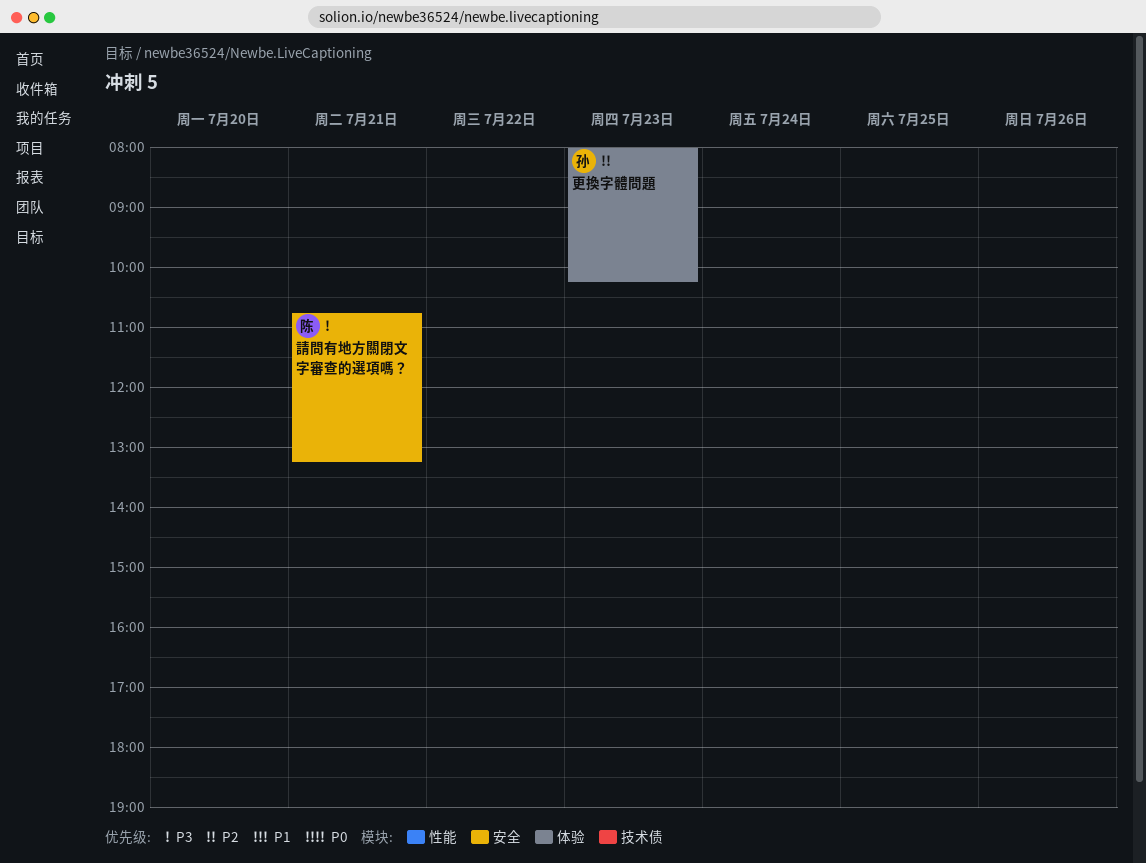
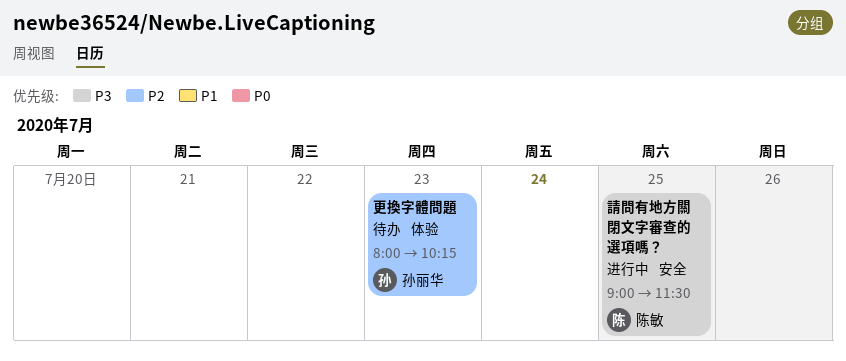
請問有地方關閉文字審查的選項嗎？, day: Jul 21 -> Jul 25
請問有地方關閉文字審查的選項嗎？, begins: 10:45 -> 09:00
請問有地方關閉文字審查的選項嗎？, ends: 13:15 -> 11:30

